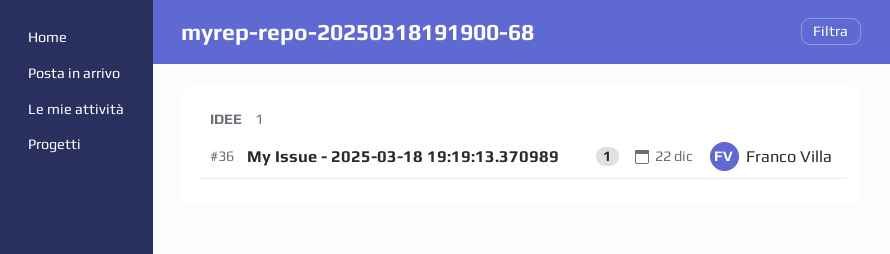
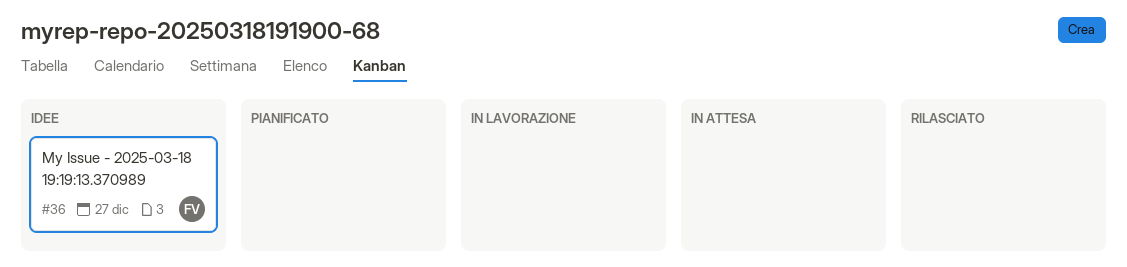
#36, due: Dec 22 -> Dec 27

